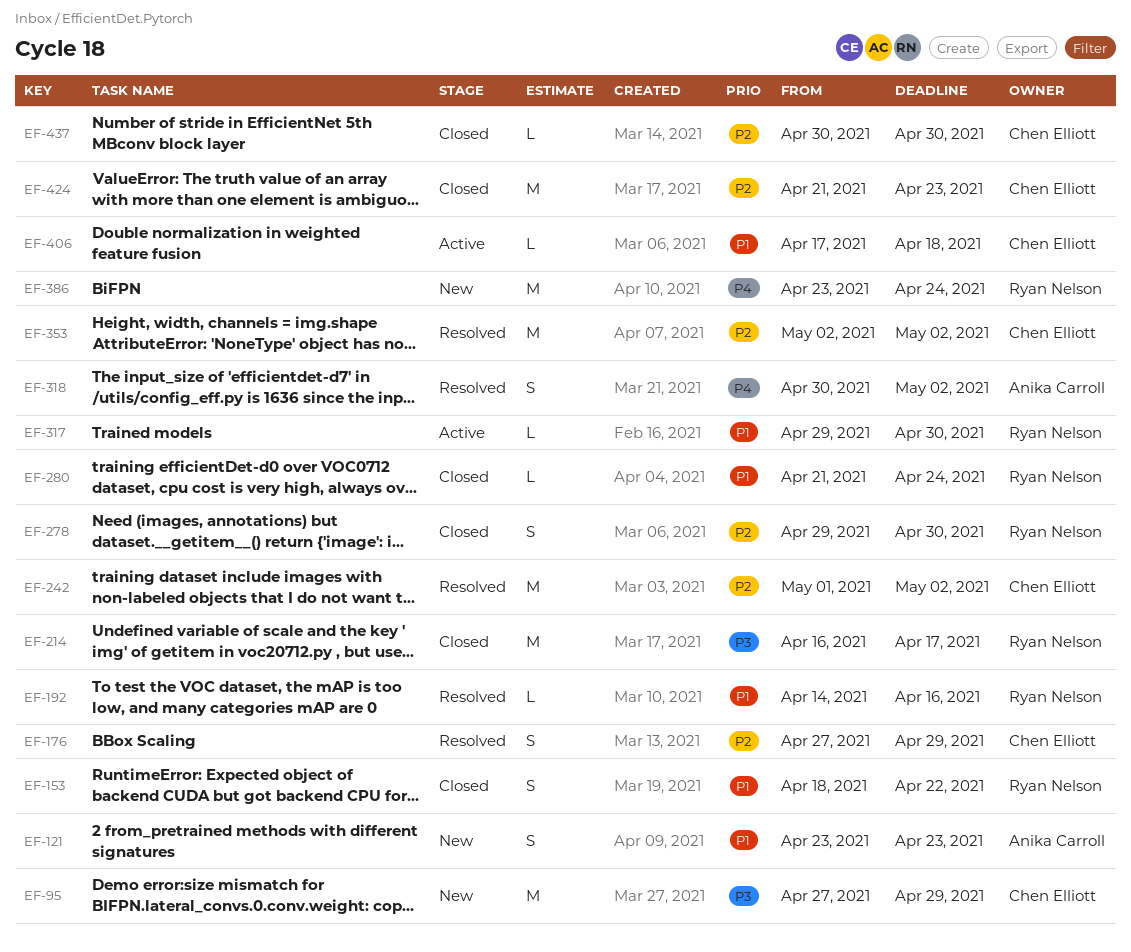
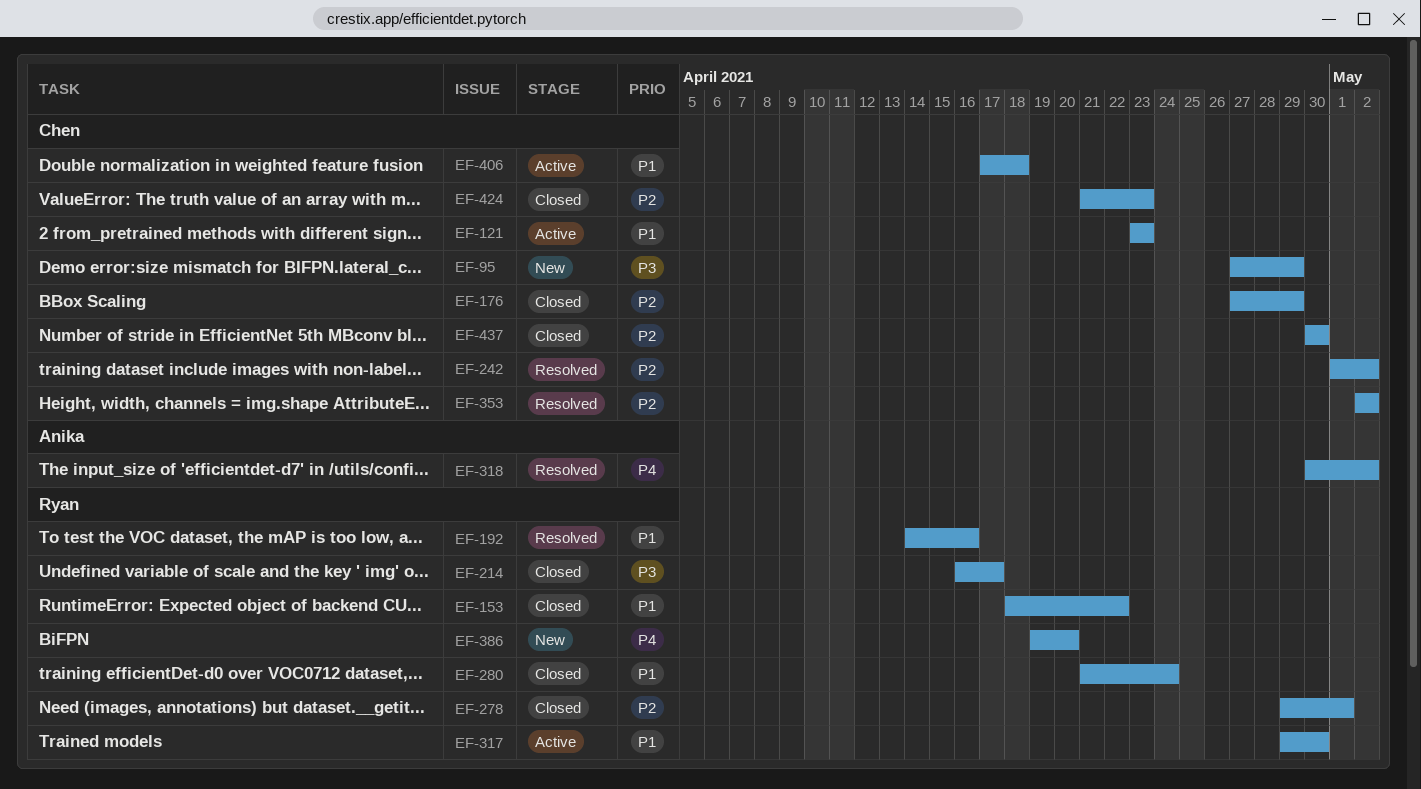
EF-121, status: New -> Active
EF-121, owner: Anika Carroll -> Chen Elliott
EF-176, status: Resolved -> Closed
EF-278, due: Apr 30 -> May 1
EF-386, start: Apr 23 -> Apr 19
EF-386, due: Apr 24 -> Apr 20

